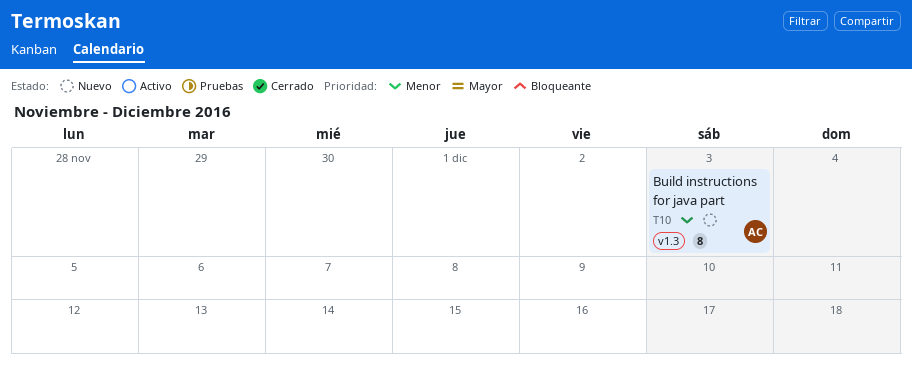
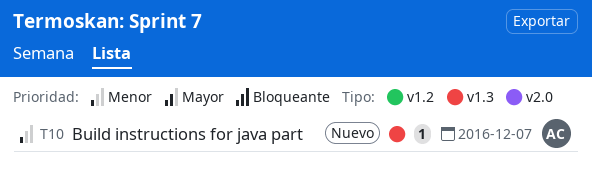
T10, estimate: 8 -> 1
T10, due: Dec 3 -> Dec 7

